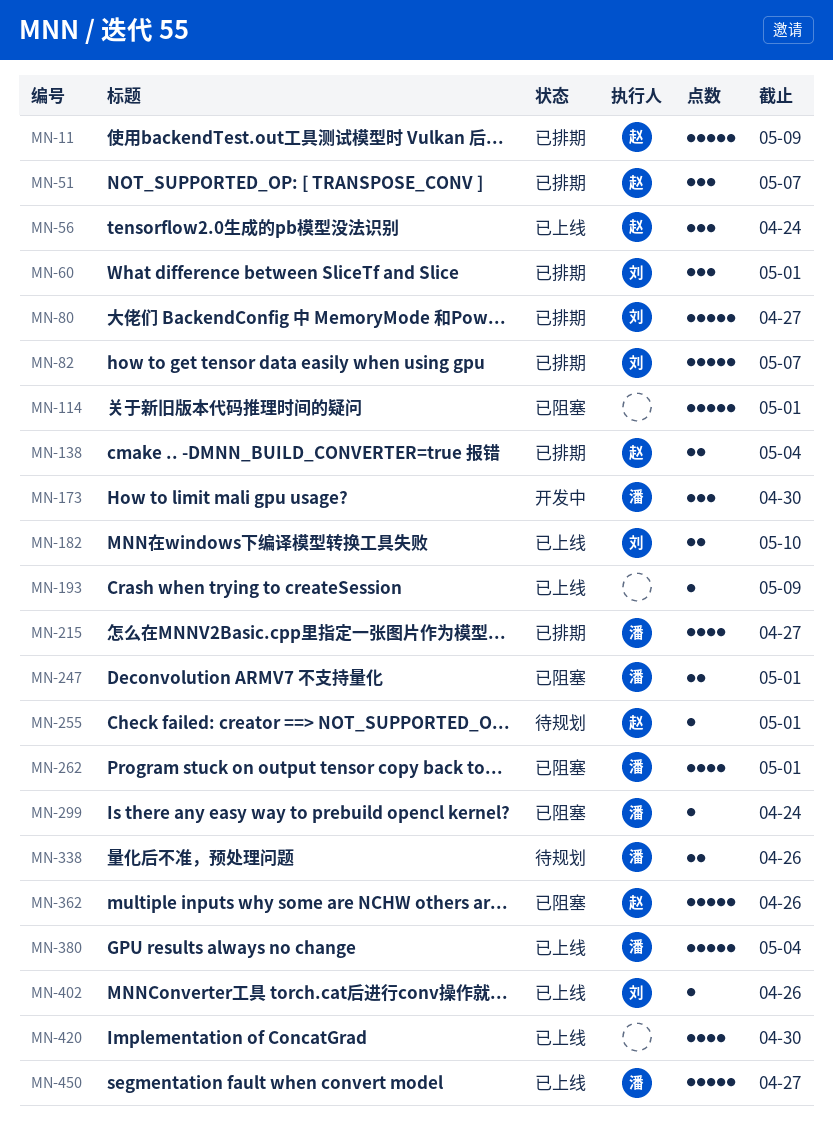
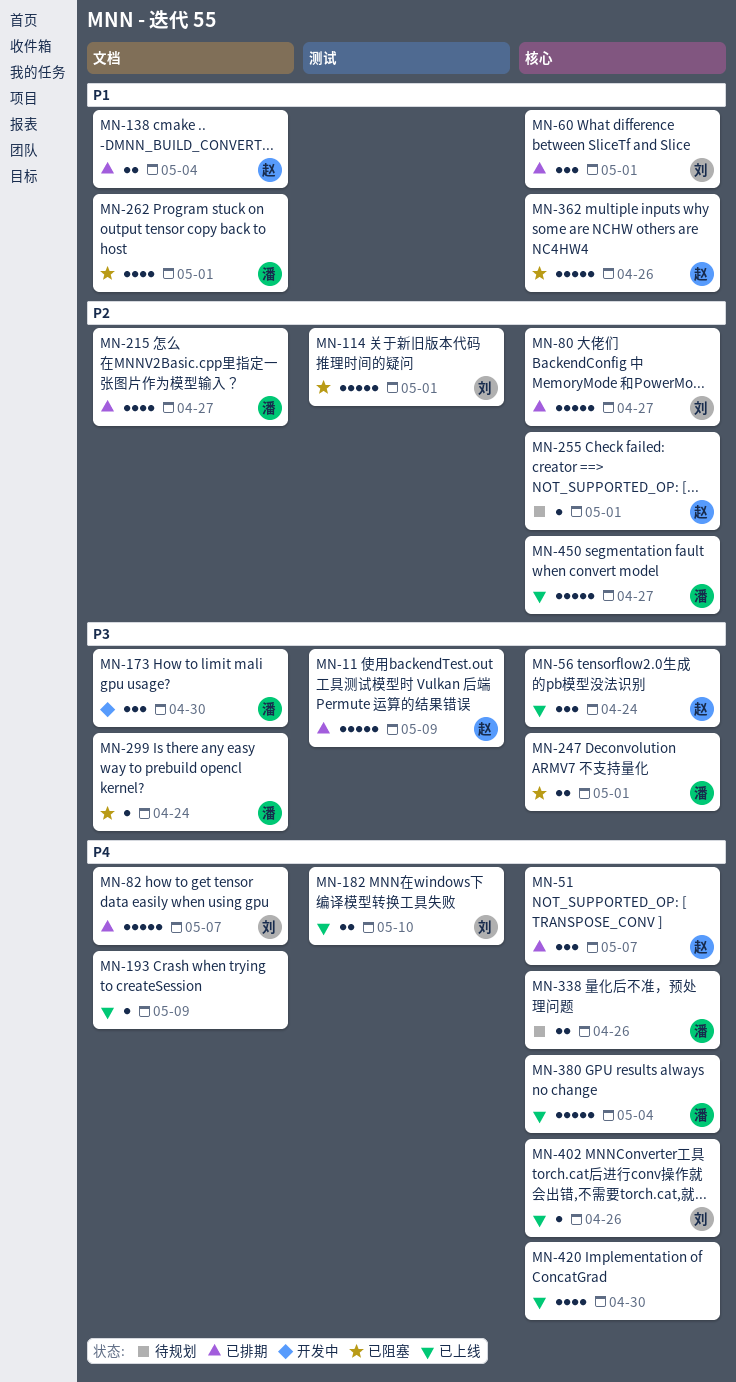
MN-114, owner: none -> 刘

